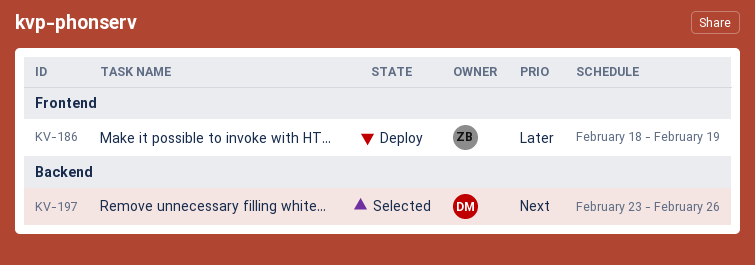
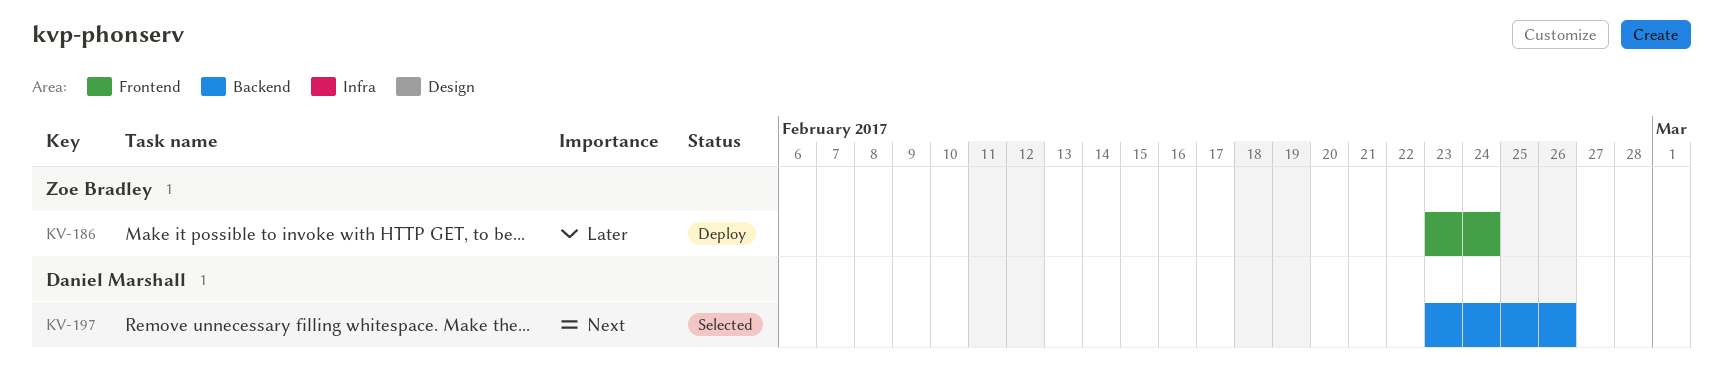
KV-186, start: Feb 18 -> Feb 23
KV-186, due: Feb 19 -> Feb 24

